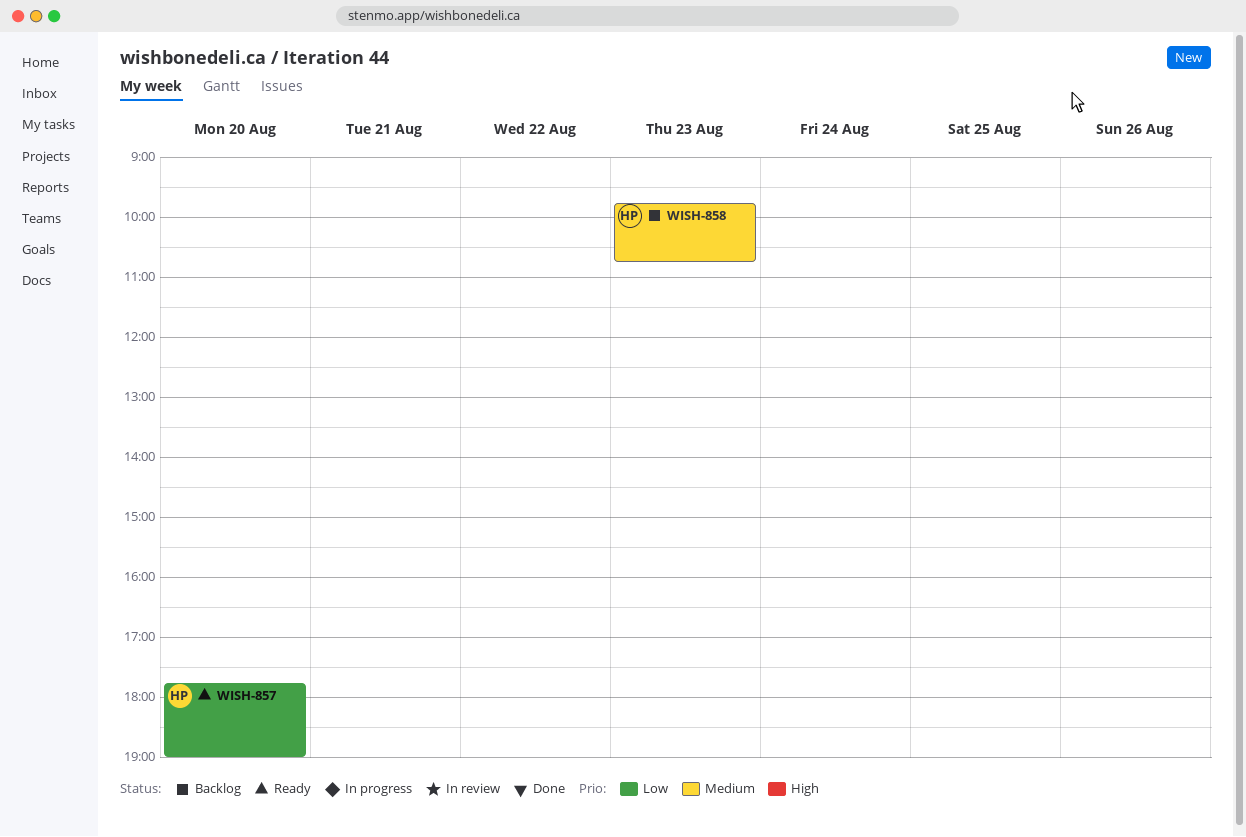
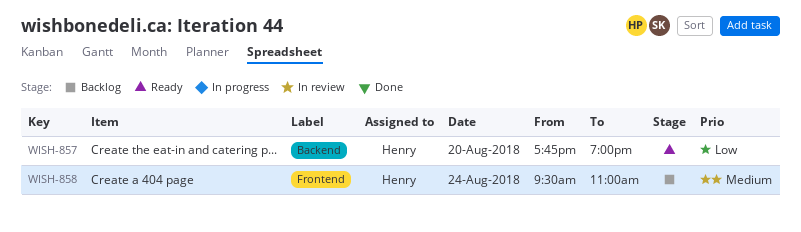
WISH-858, day: Aug 23 -> Aug 24
WISH-858, begins: 09:45 -> 09:30
WISH-858, ends: 10:45 -> 11:00

